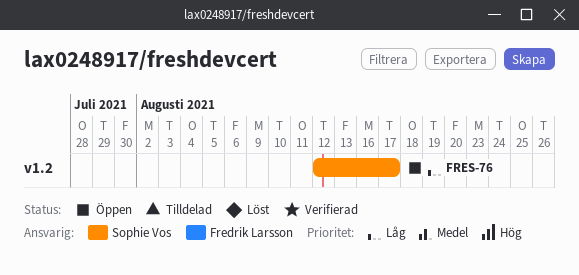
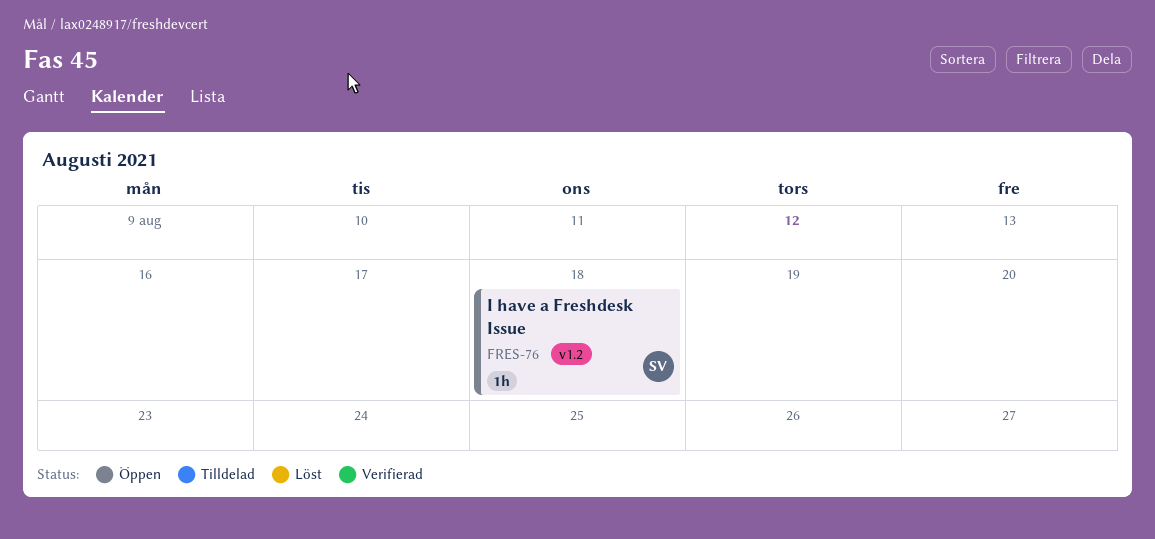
FRES-76, due: Aug 17 -> Aug 18

